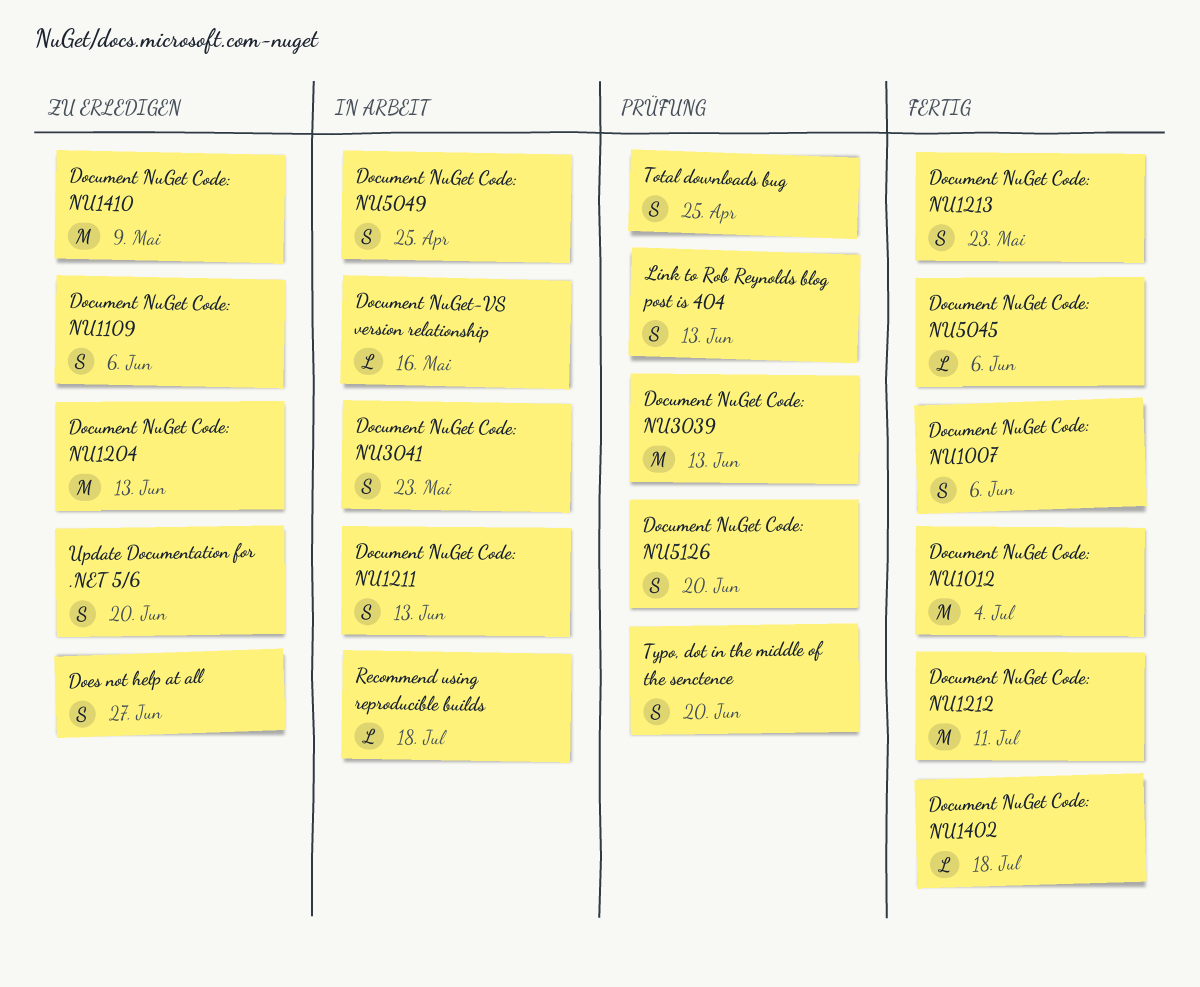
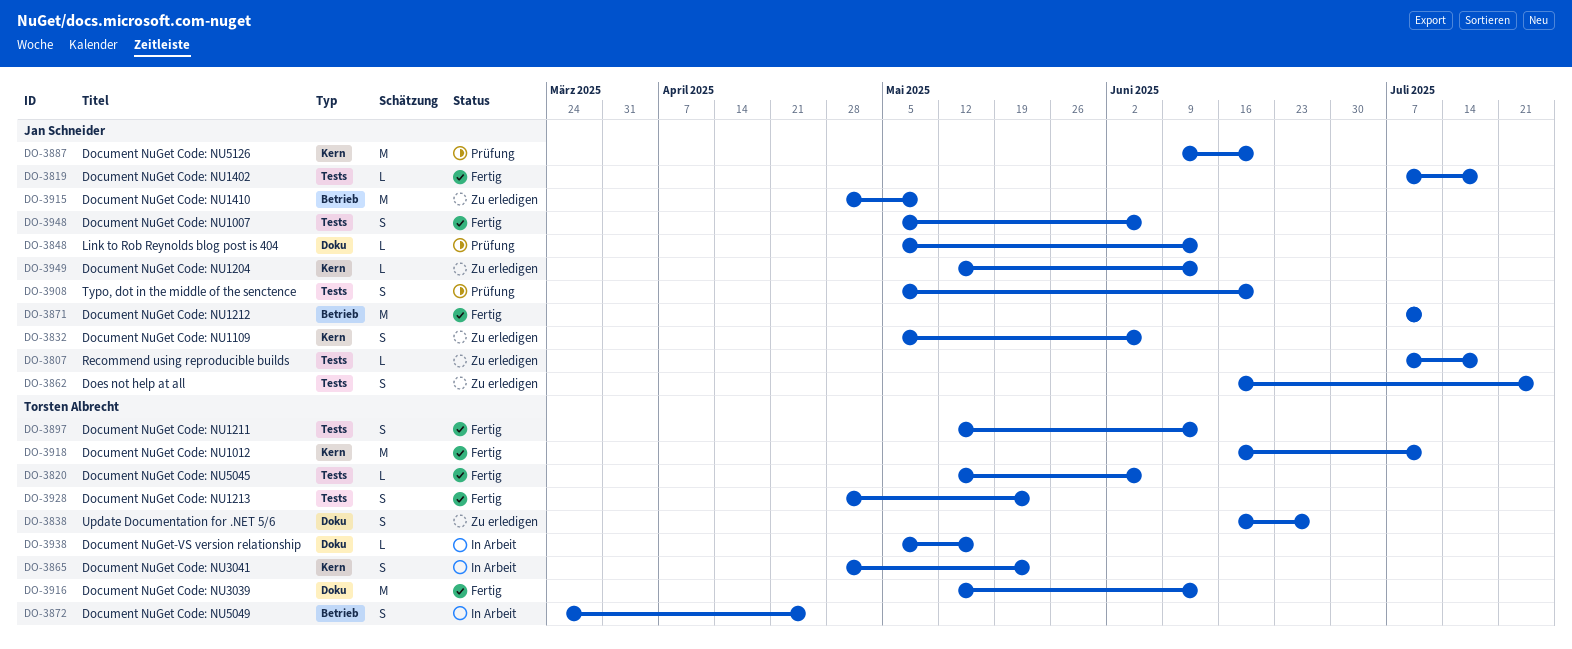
Document NuGet Code: NU1012, due: Jul 4 -> Jul 11
Document NuGet Code: NU1204, estimate: M -> L
Document NuGet Code: NU1211, status: In Arbeit -> Fertig
Document NuGet Code: NU3039, status: Prüfung -> Fertig
Document NuGet Code: NU5126, estimate: S -> M
Does not help at all, due: Jun 27 -> Jul 25
Link to Rob Reynolds blog post is 404, estimate: S -> L
Recommend using reproducible builds, status: In Arbeit -> Zu erledigen
Total downloads bug: present -> none
Update Documentation for .NET 5/6, due: Jun 20 -> Jun 27

